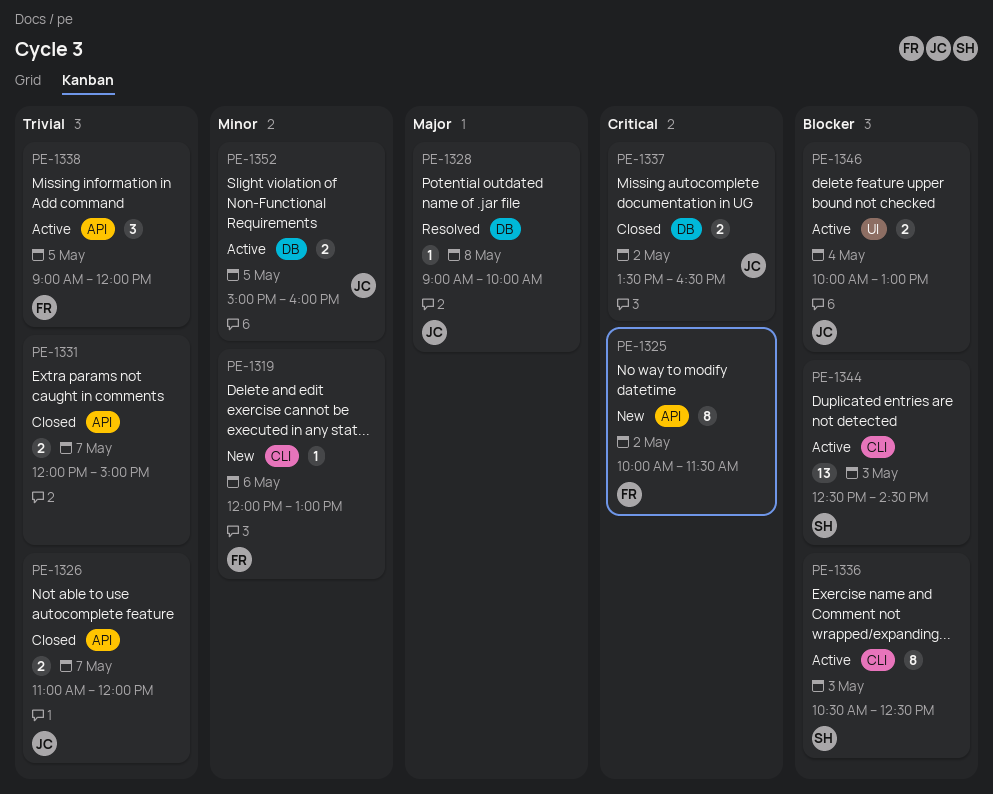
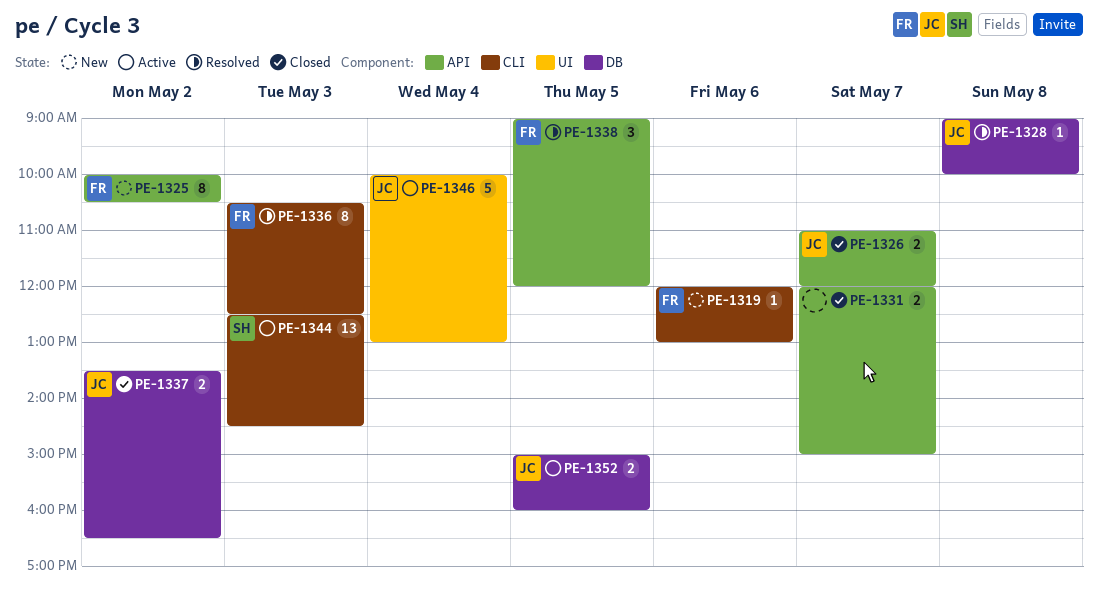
PE-1325, ends: 11:30 -> 10:30
PE-1336, status: Active -> Resolved
PE-1336, owner: SH -> FR
PE-1338, status: Active -> Resolved
PE-1346, estimate: 2 -> 5

